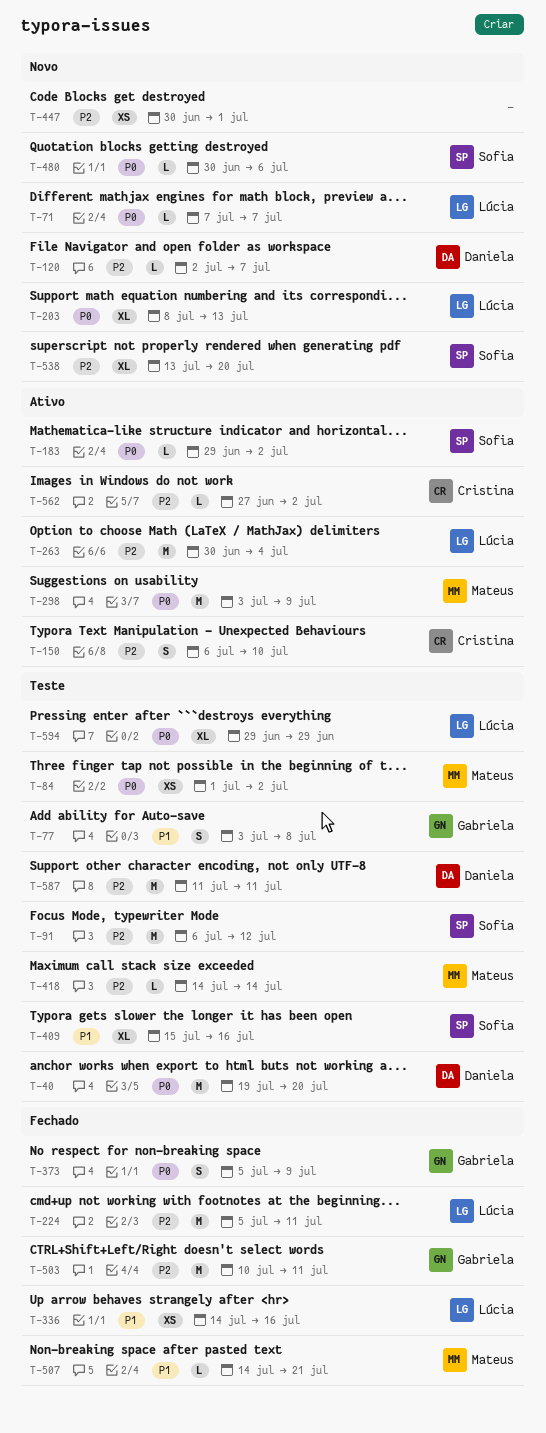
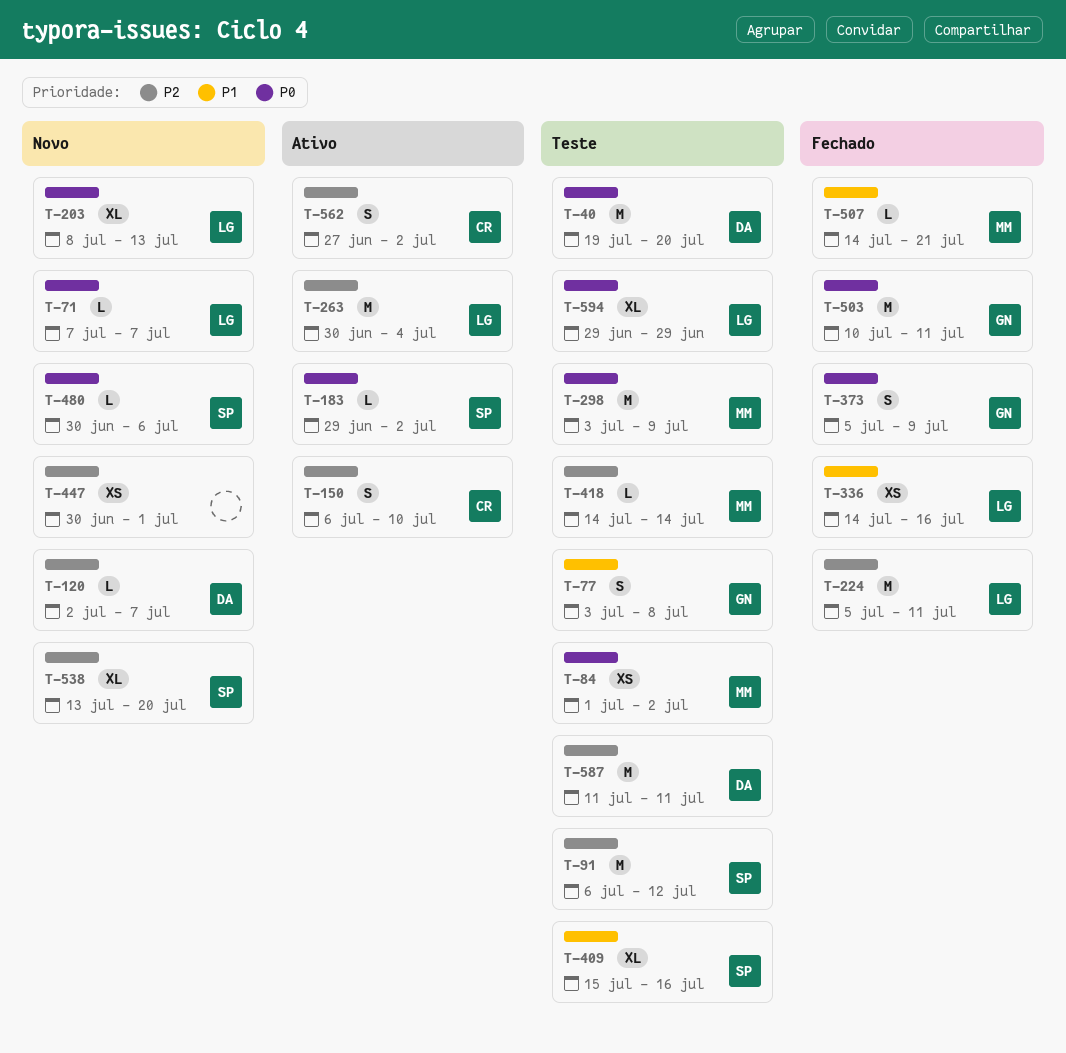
T-298, status: Ativo -> Teste
T-503, priority: P2 -> P0
T-562, estimate: L -> S

